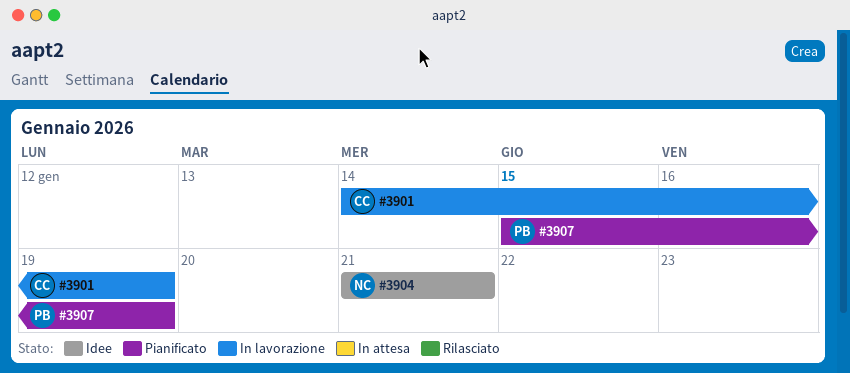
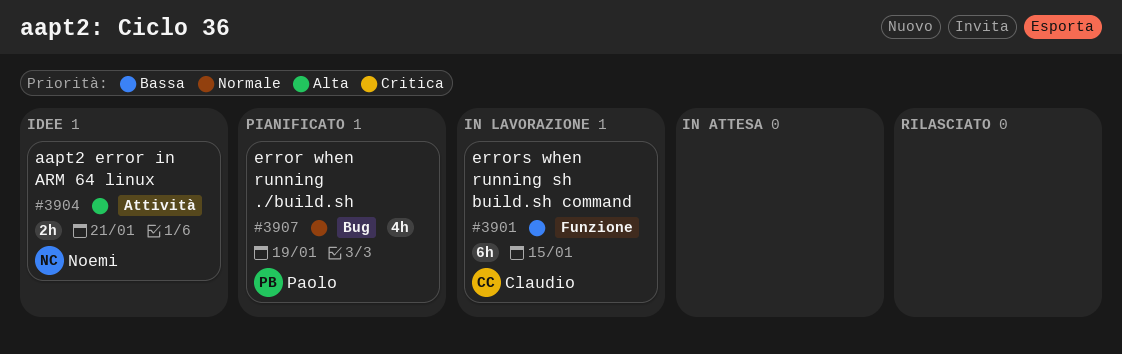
#3901, due: Jan 19 -> Jan 15

